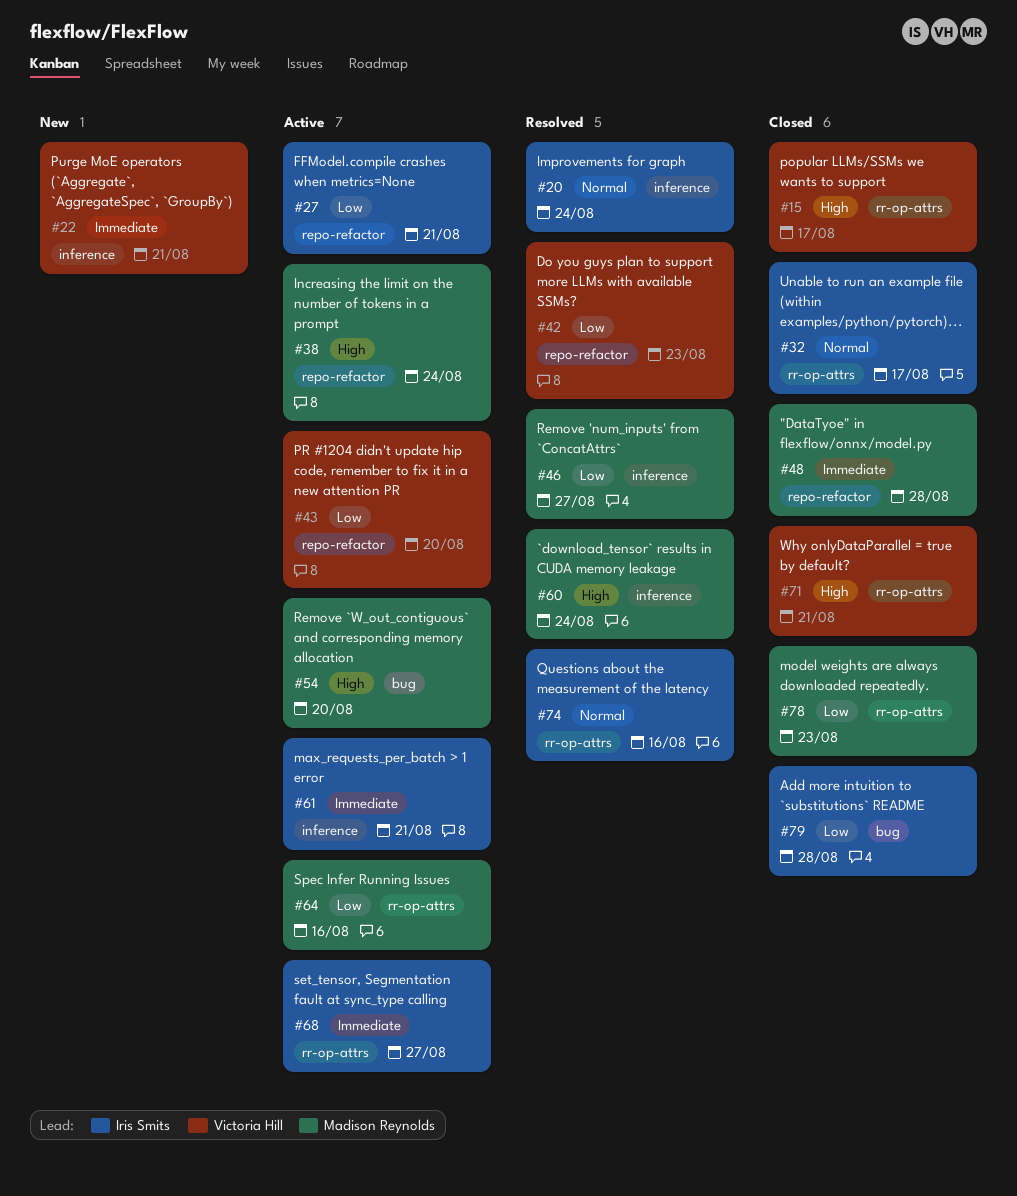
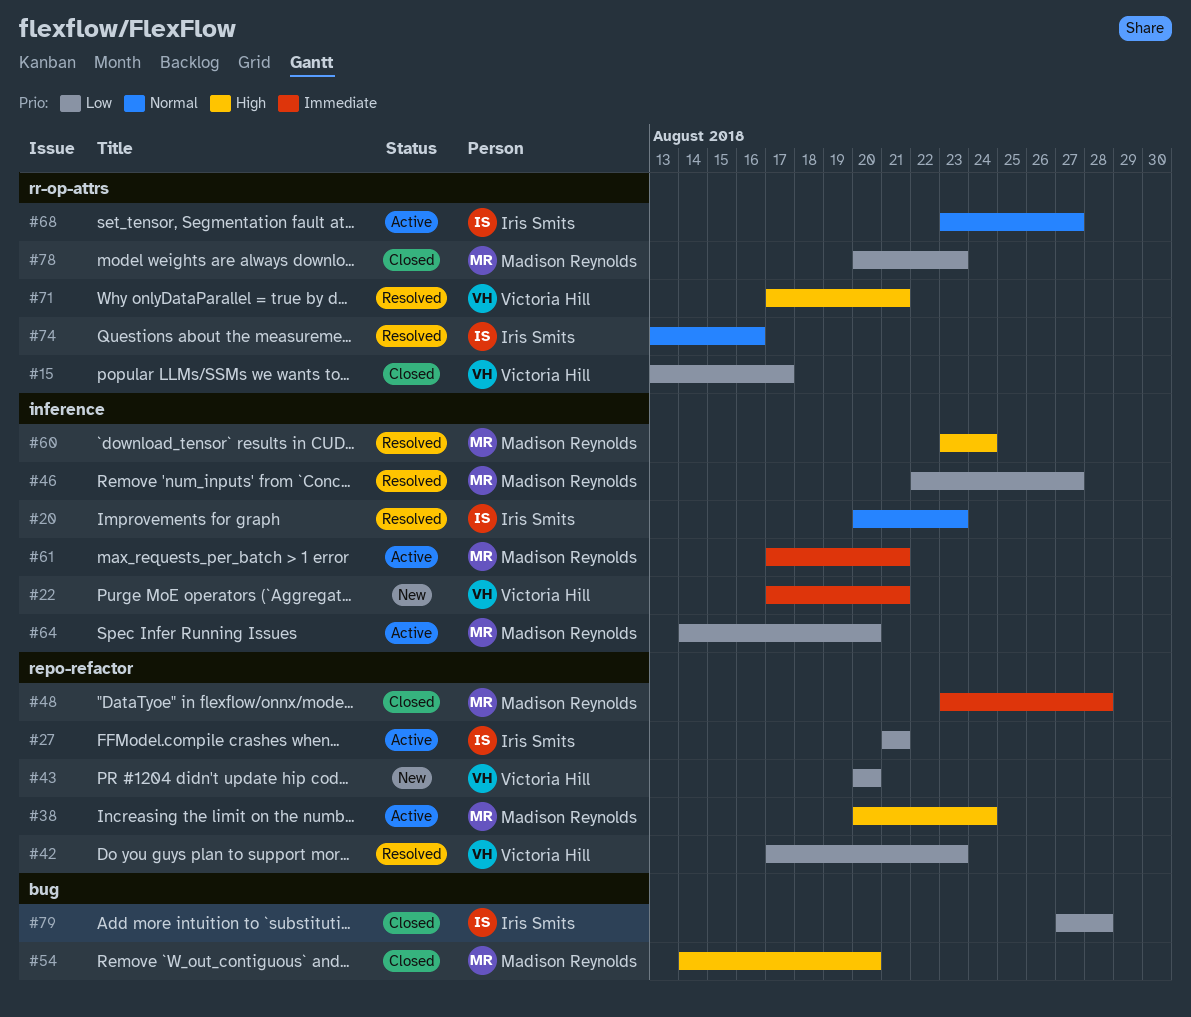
#15, priority: High -> Low
#20, due: Aug 24 -> Aug 23
#32: present -> none
#43, status: Active -> New
#54, status: Active -> Closed
#61, owner: Iris Smits -> Madison Reynolds
#64, label: rr-op-attrs -> inference
#64, due: Aug 16 -> Aug 20
#68, priority: Immediate -> Normal
#71, status: Closed -> Resolved

